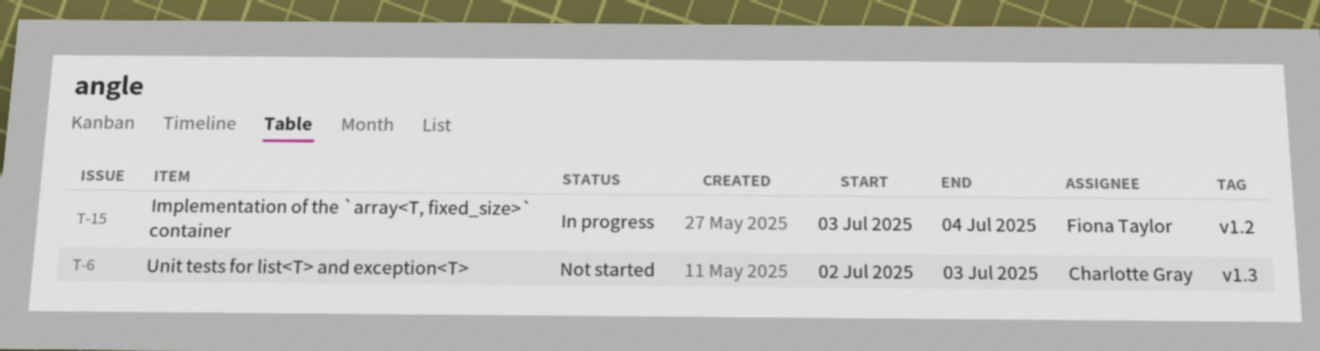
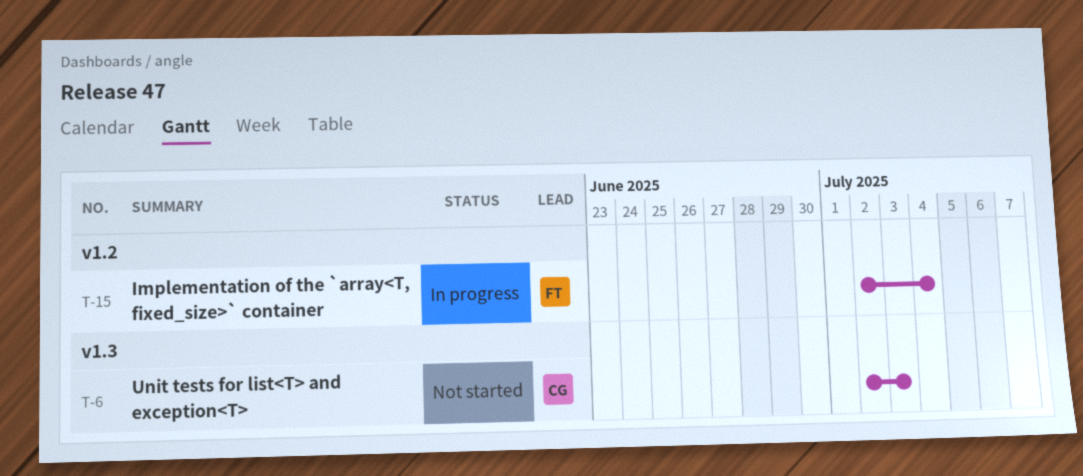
T-15, start: Jul 3 -> Jul 2

